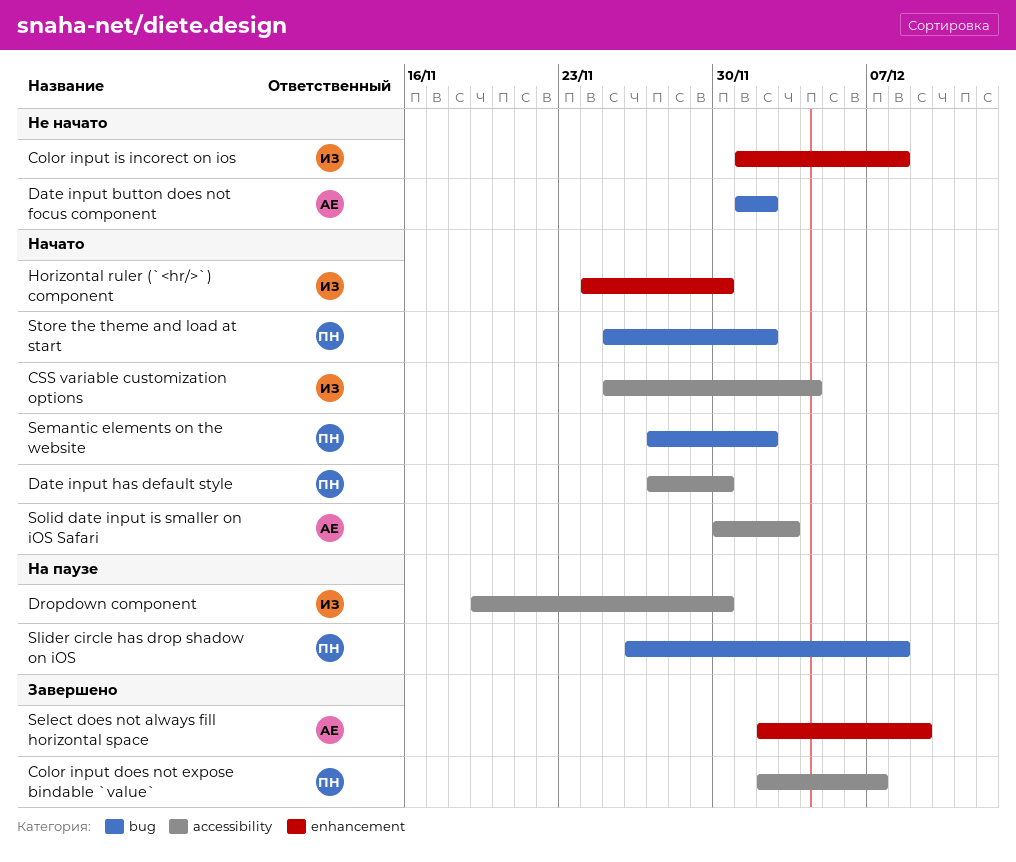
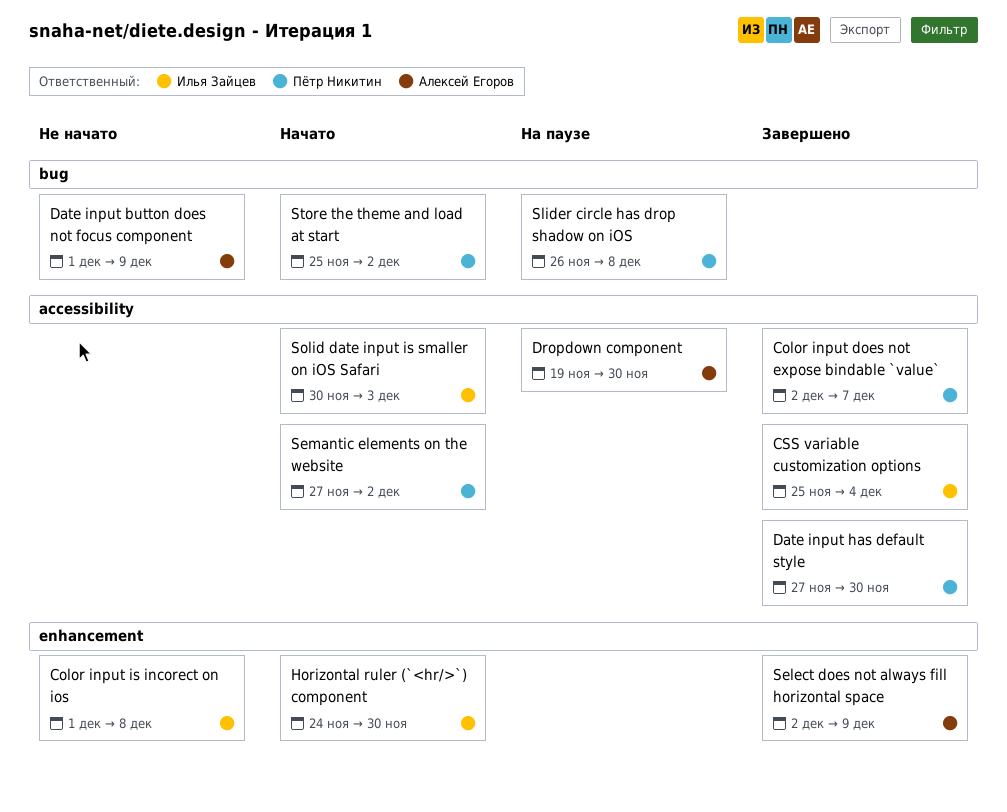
CSS variable customization options, status: Начато -> Завершено
Date input button does not focus component, due: Dec 2 -> Dec 9
Date input has default style, status: Начато -> Завершено
Dropdown component, owner: Илья Зайцев -> Алексей Егоров
Semantic elements on the website, label: bug -> accessibility
Solid date input is smaller on iOS Safari, owner: Алексей Егоров -> Илья Зайцев

